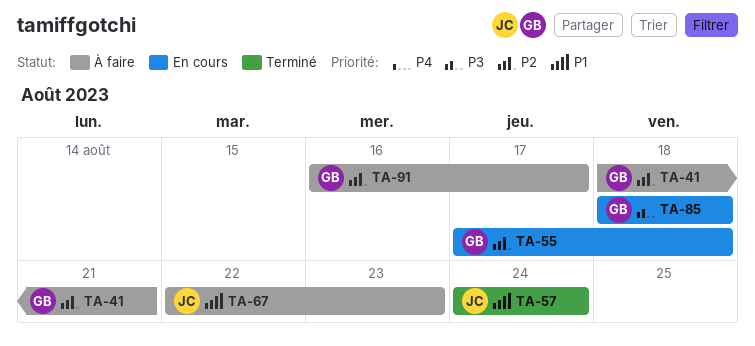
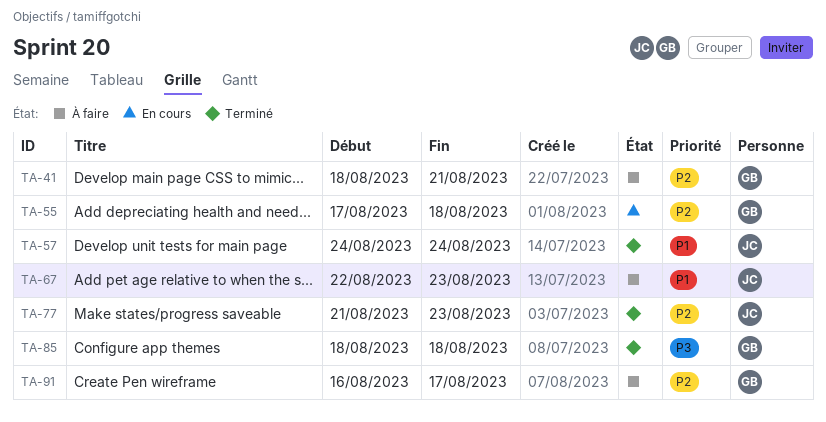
TA-77: none -> present
TA-85, status: En cours -> Terminé

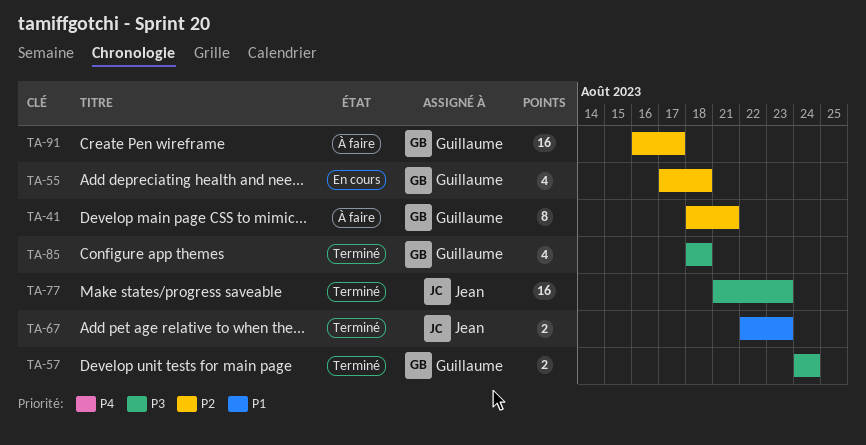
TA-57, owner: Jean -> Guillaume
TA-57, priority: P1 -> P3
TA-67, status: À faire -> Terminé
TA-77, priority: P2 -> P3

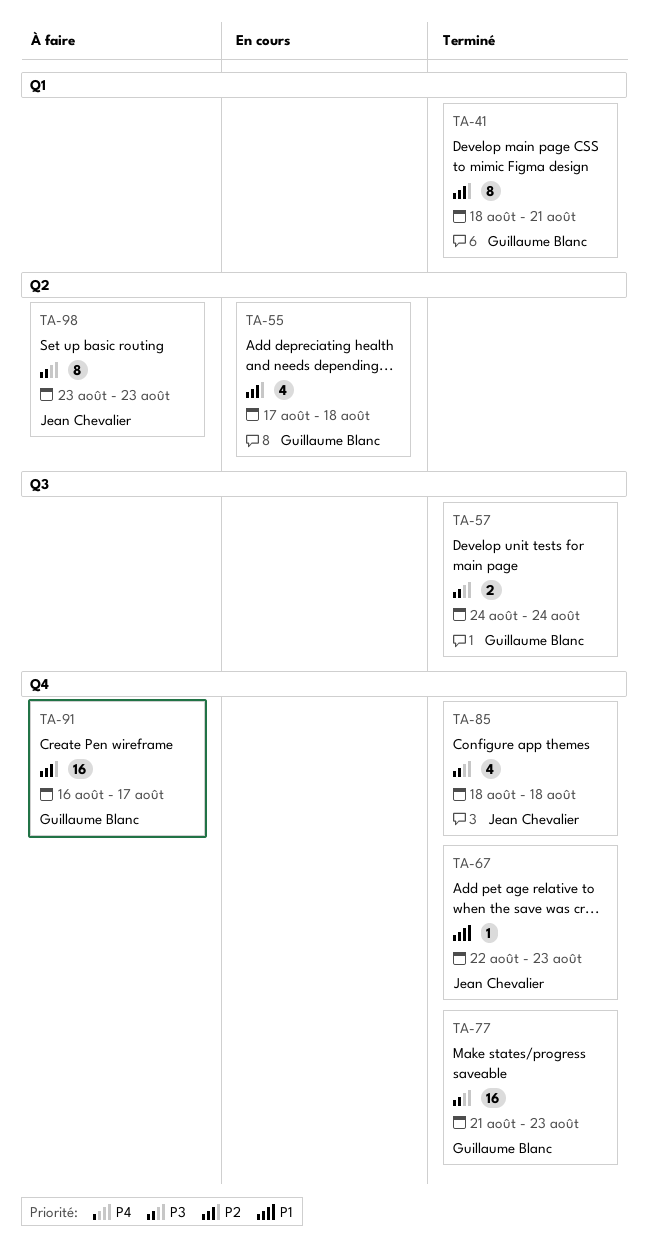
TA-41, status: À faire -> Terminé
TA-67, estimate: 2 -> 1
TA-77, owner: Jean Chevalier -> Guillaume Blanc
TA-85, owner: Guillaume Blanc -> Jean Chevalier
TA-98: none -> present

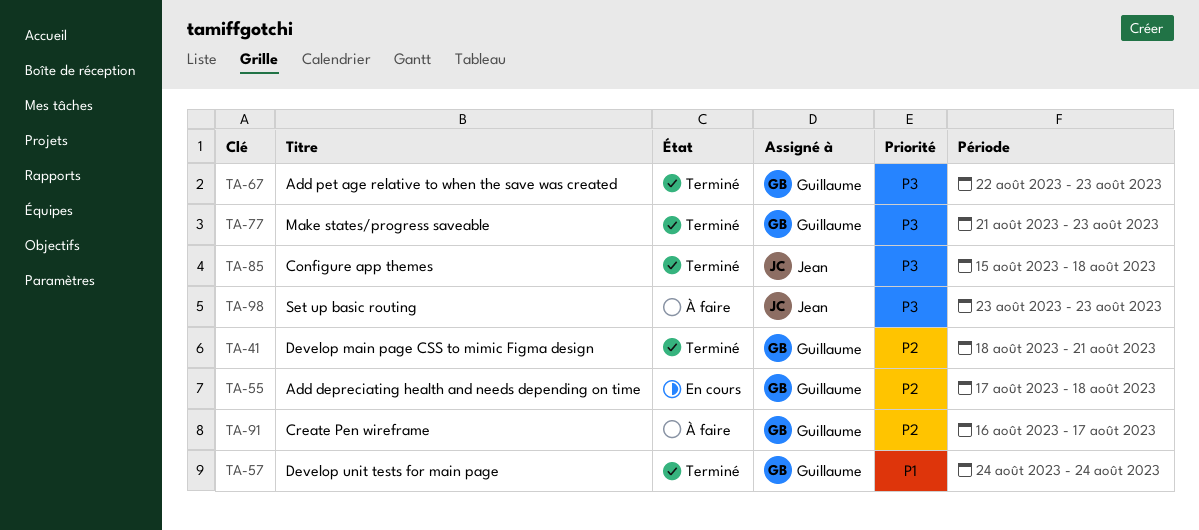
TA-57, priority: P3 -> P1
TA-67, owner: Jean Chevalier -> Guillaume Blanc
TA-67, priority: P1 -> P3
TA-85, start: Aug 18 -> Aug 15

